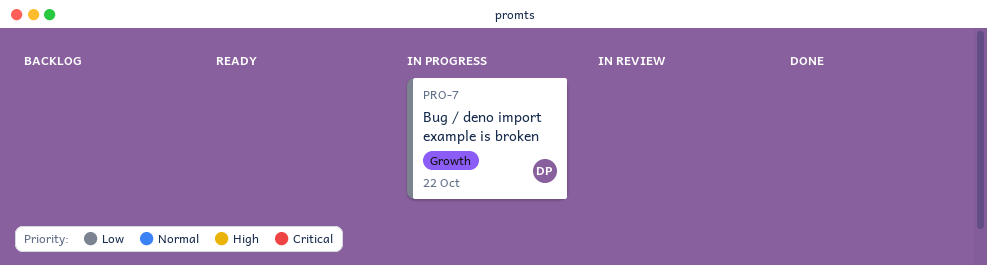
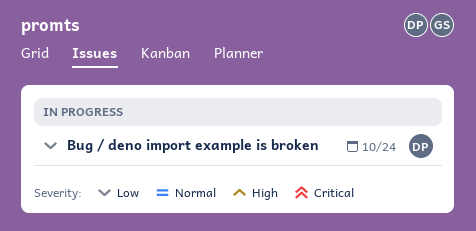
Bug / deno import example is broken, due: Oct 22 -> Oct 24

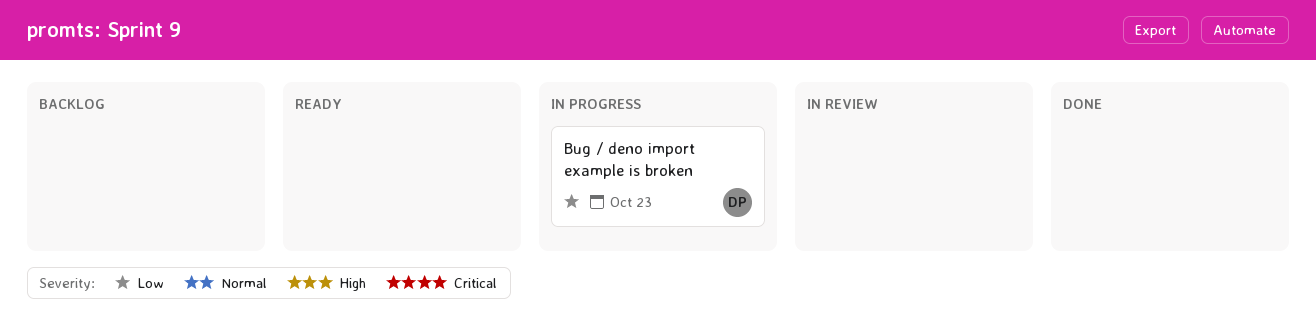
Bug / deno import example is broken, due: Oct 24 -> Oct 23

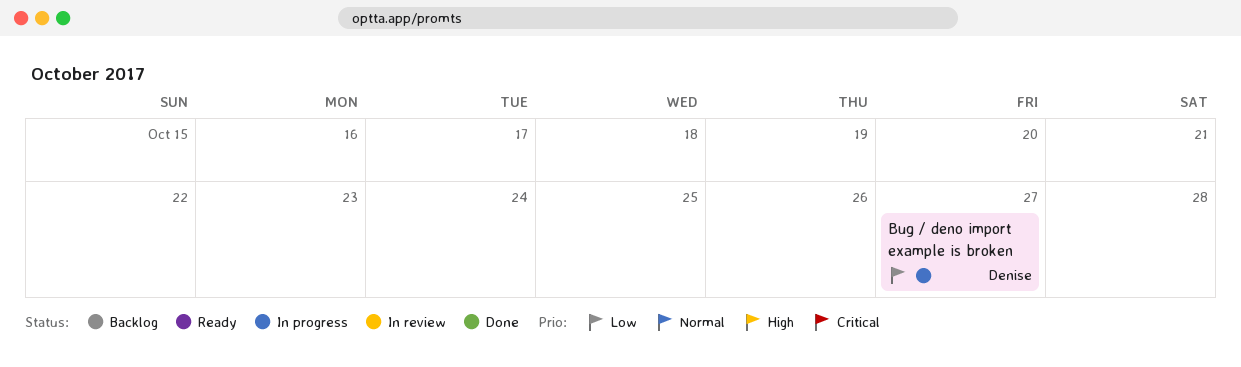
Bug / deno import example is broken, due: Oct 23 -> Oct 27

